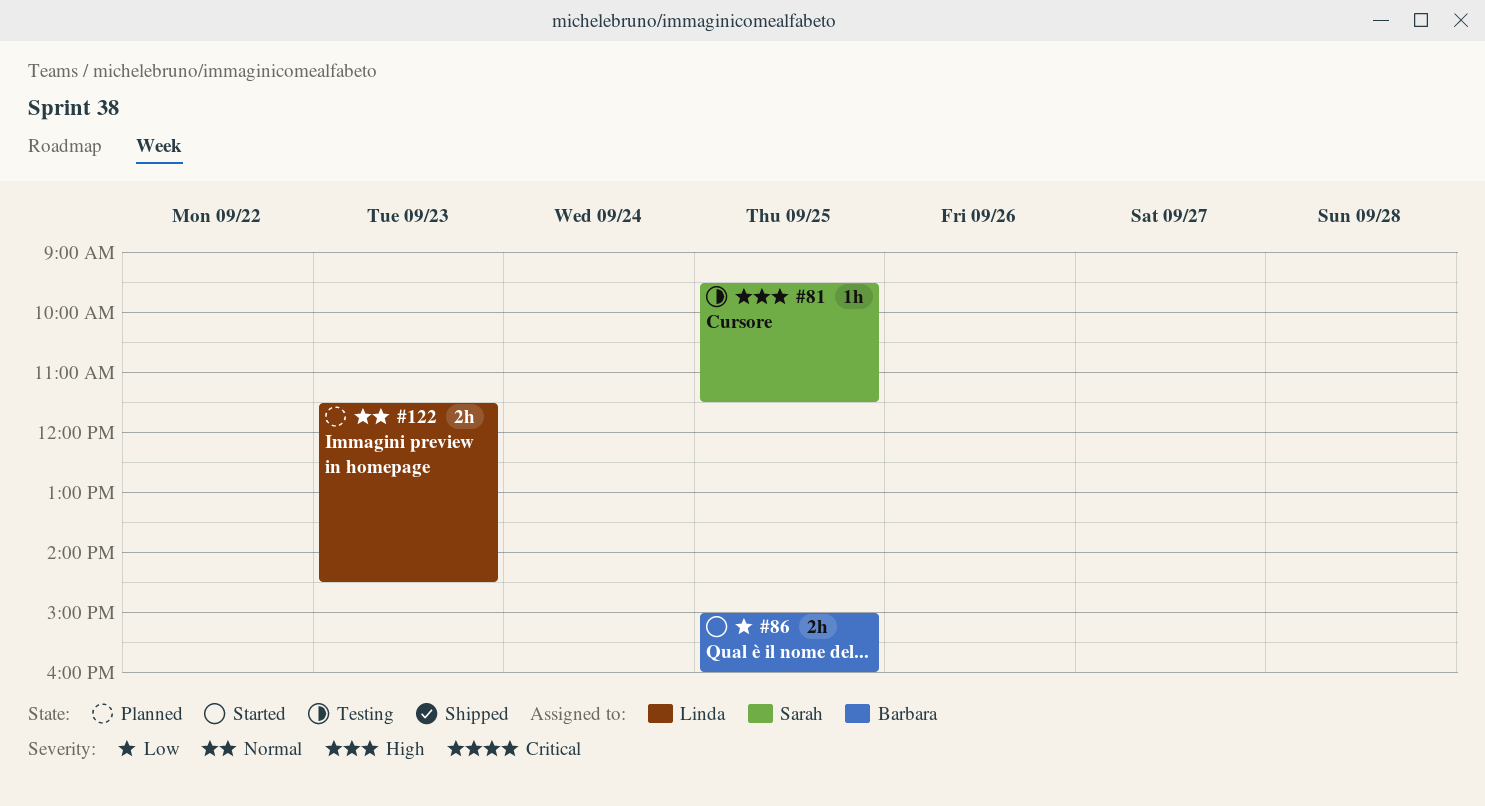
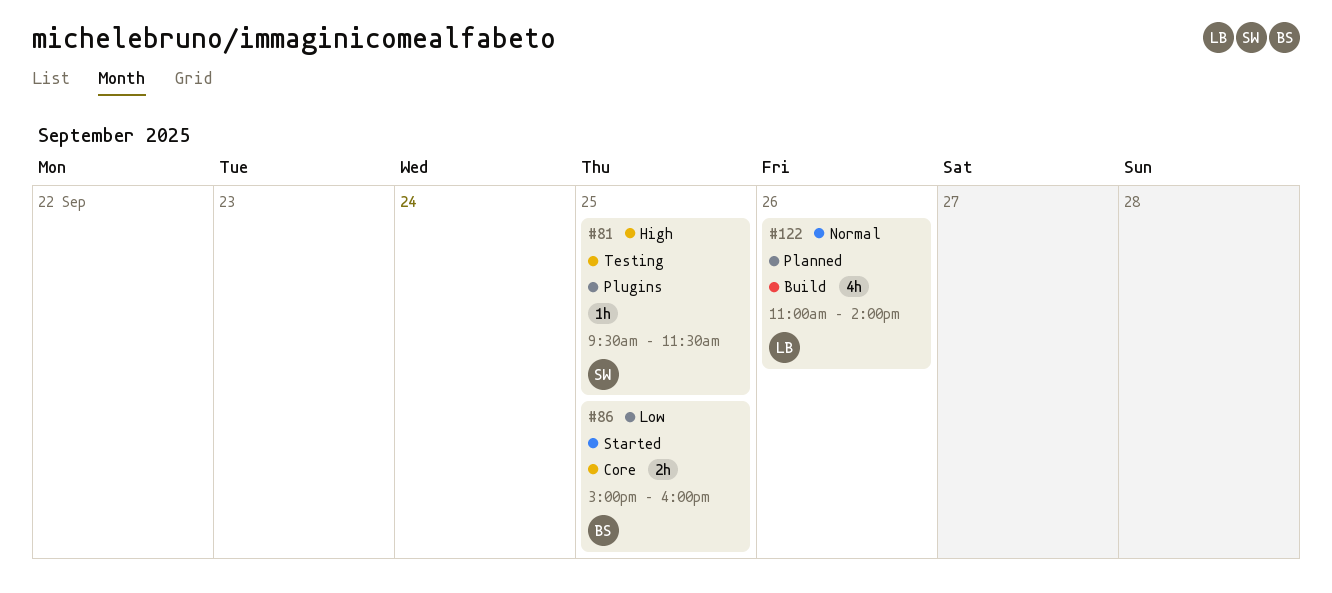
#122, estimate: 2h -> 4h
#122, day: Sep 23 -> Sep 26
#122, begins: 11:30 -> 11:00
#122, ends: 14:30 -> 14:00

